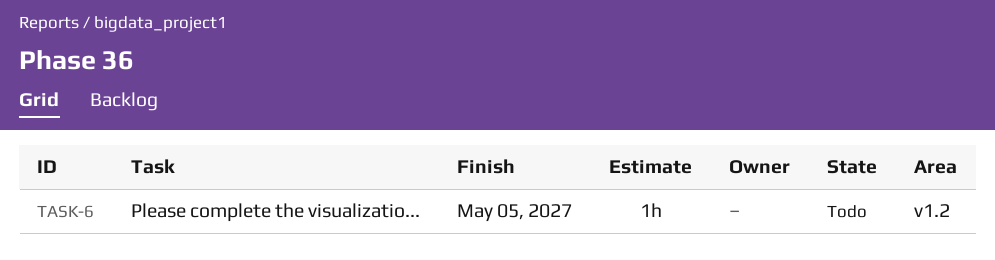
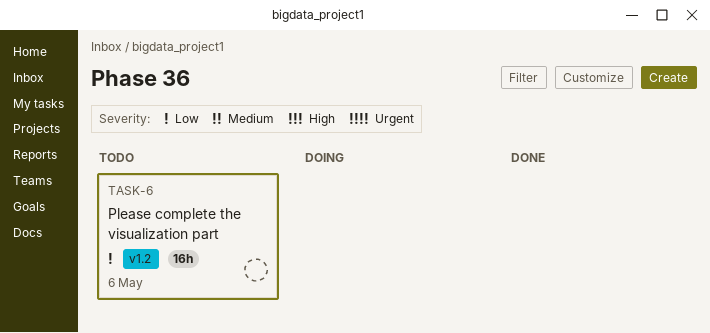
TASK-6, estimate: 1h -> 16h
TASK-6, due: May 5 -> May 6

